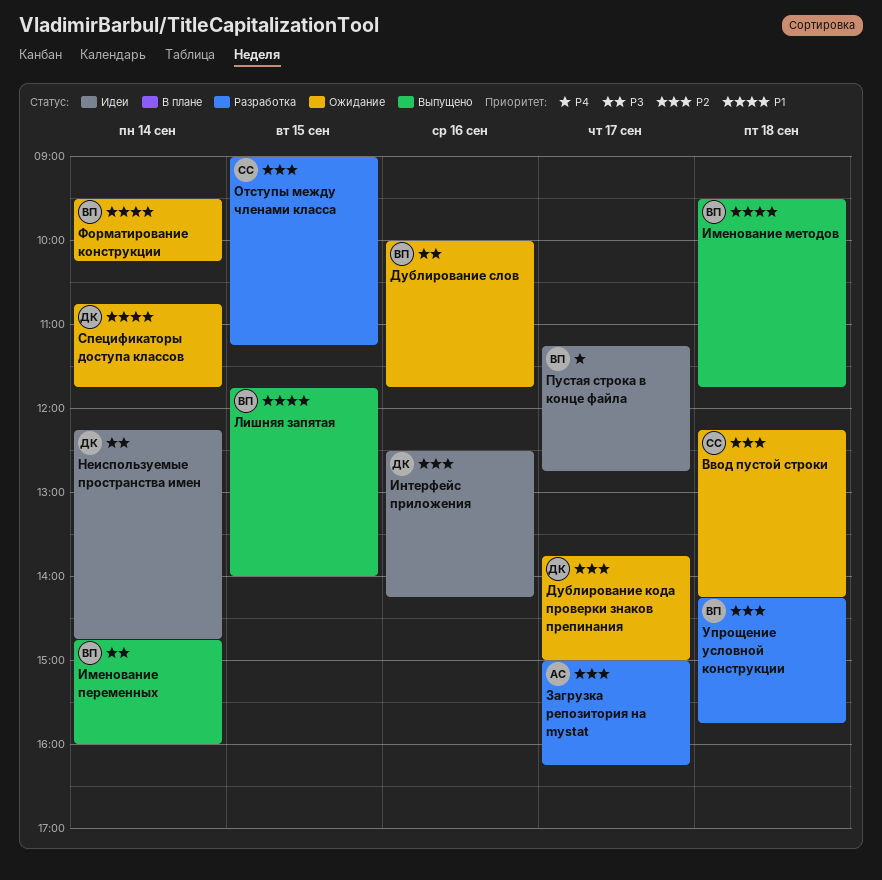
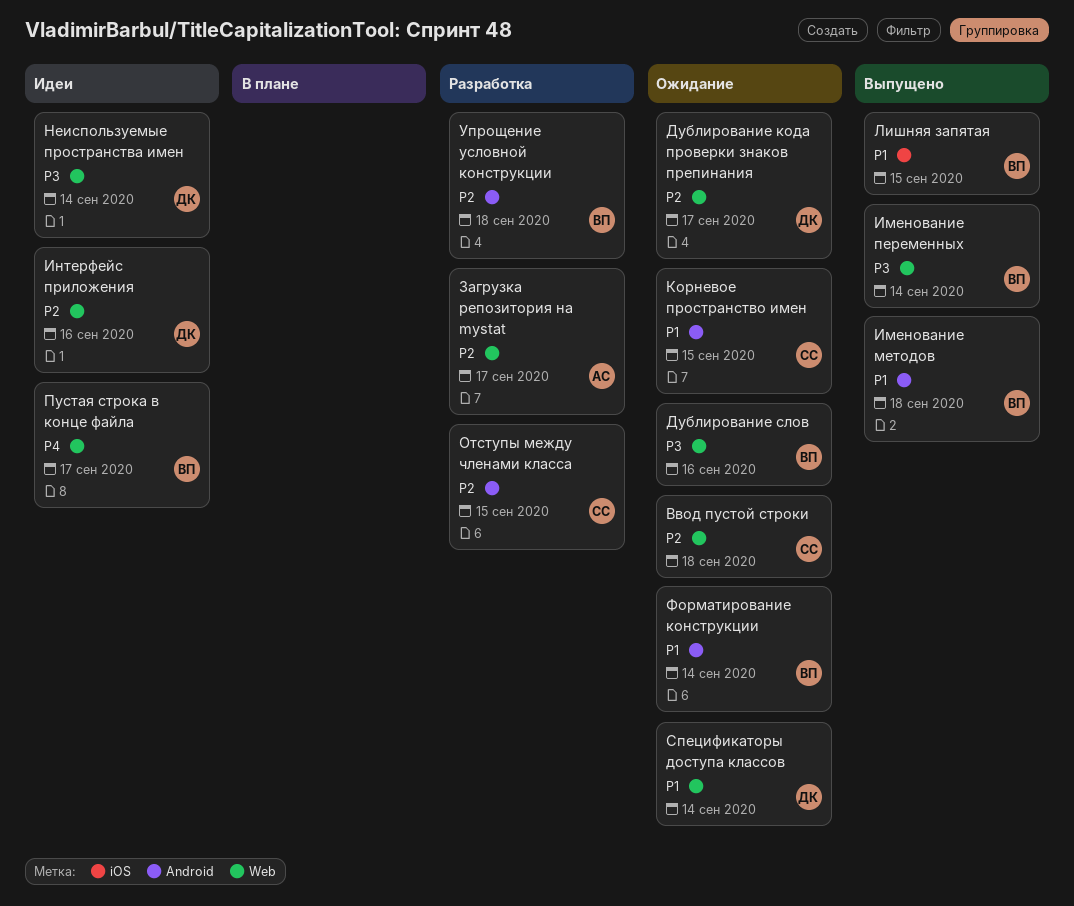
Корневое пространство имен: none -> present

